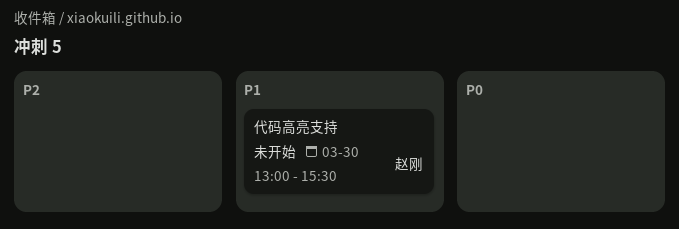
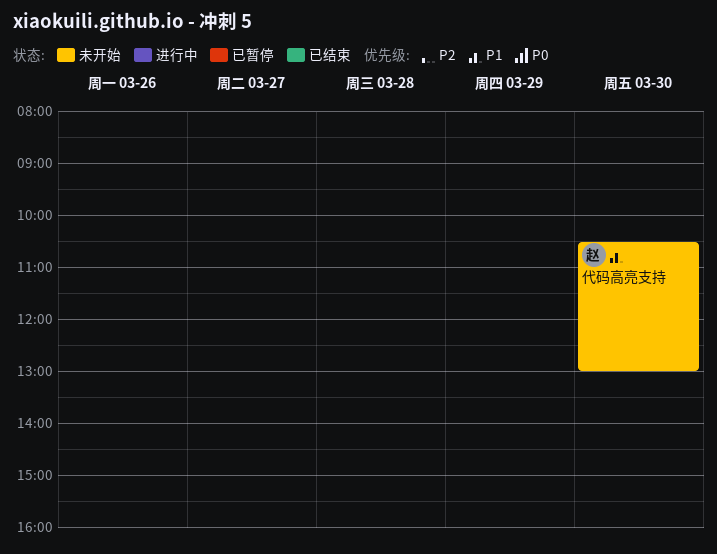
代码高亮支持, begins: 13:00 -> 10:30
代码高亮支持, ends: 15:30 -> 13:00

